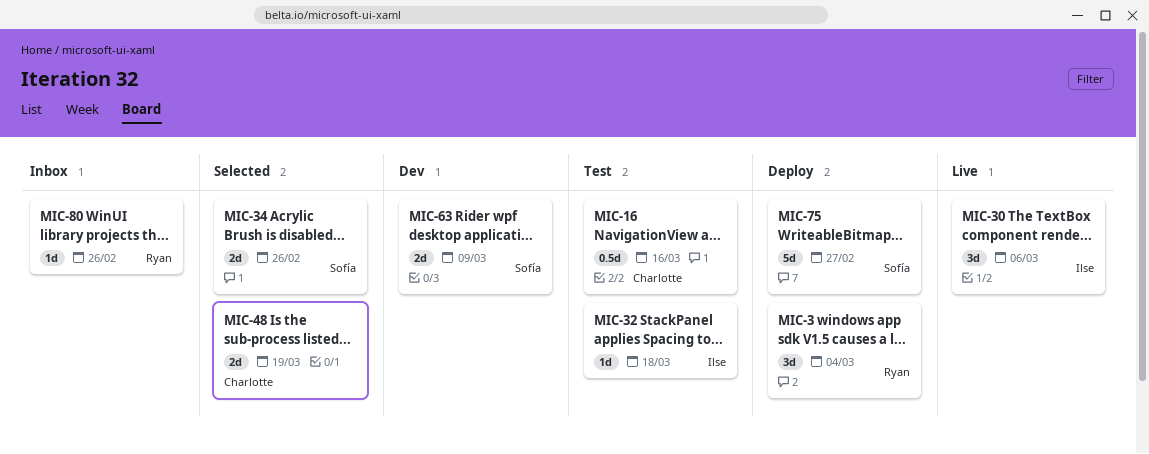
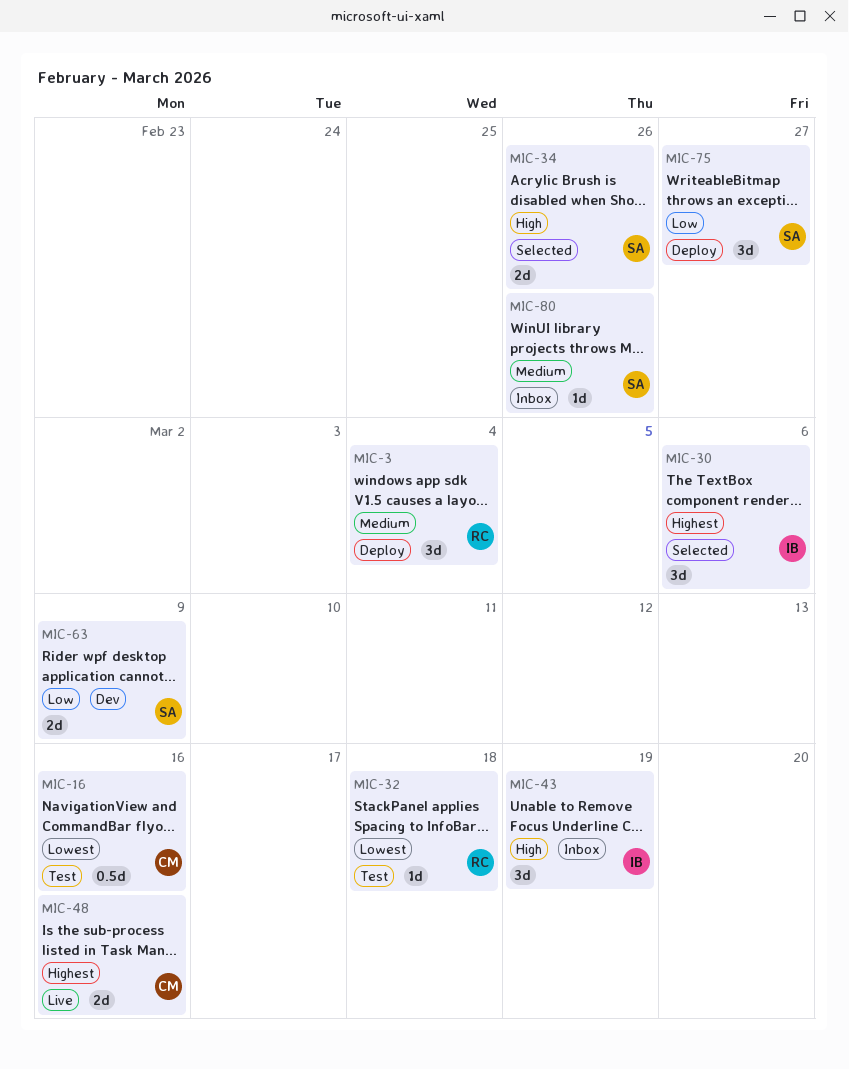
MIC-30, status: Live -> Selected
MIC-32, owner: Ilse -> Ryan
MIC-43: none -> present
MIC-48, status: Selected -> Live
MIC-48, due: Mar 19 -> Mar 16
MIC-75, estimate: 5d -> 3d
MIC-80, owner: Ryan -> Sofía

